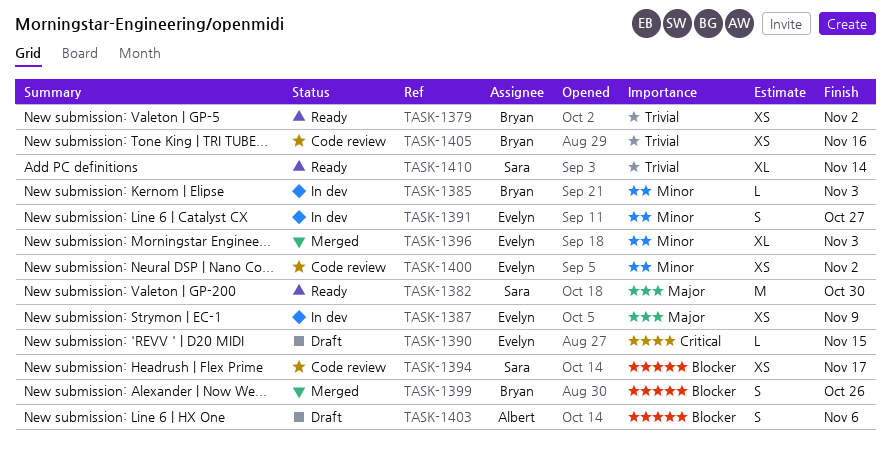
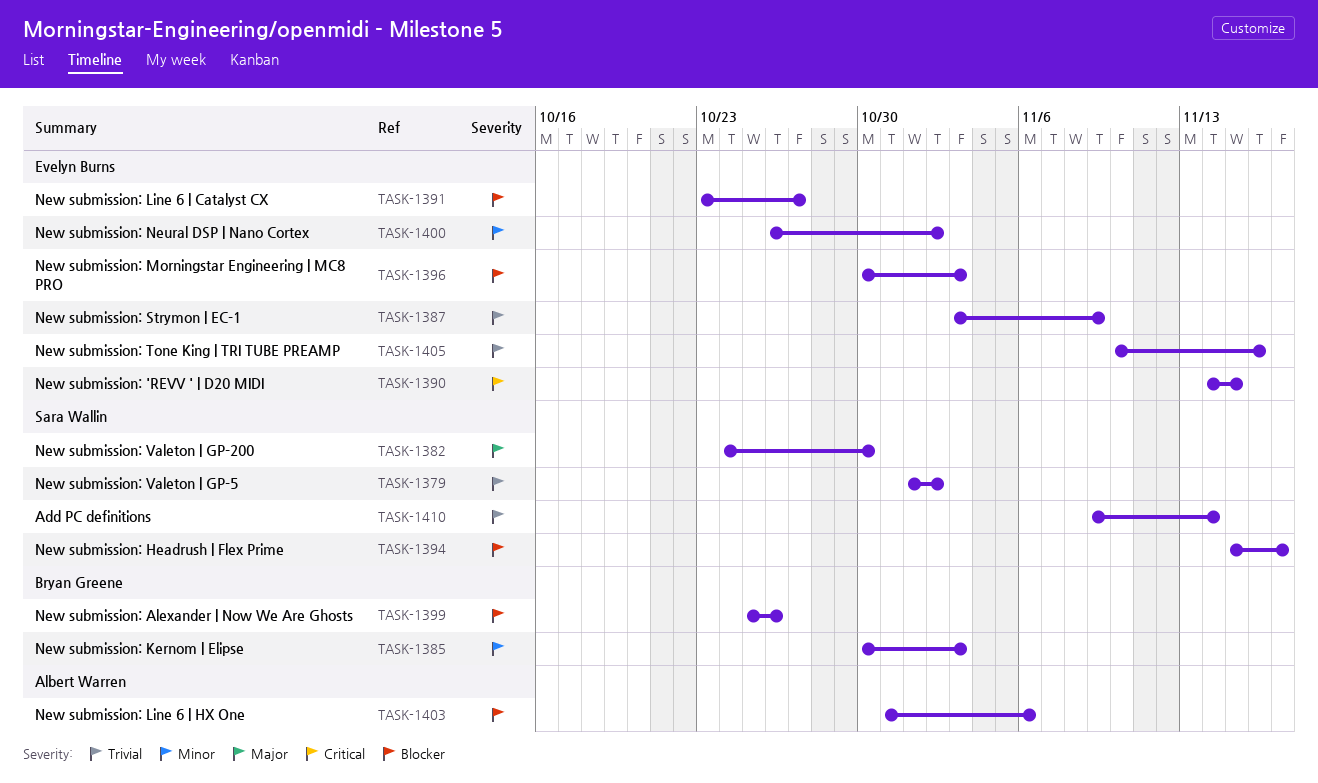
TASK-1379, owner: Bryan Greene -> Sara Wallin
TASK-1387, priority: Major -> Trivial
TASK-1391, priority: Minor -> Blocker
TASK-1396, priority: Minor -> Blocker
TASK-1405, owner: Bryan Greene -> Evelyn Burns

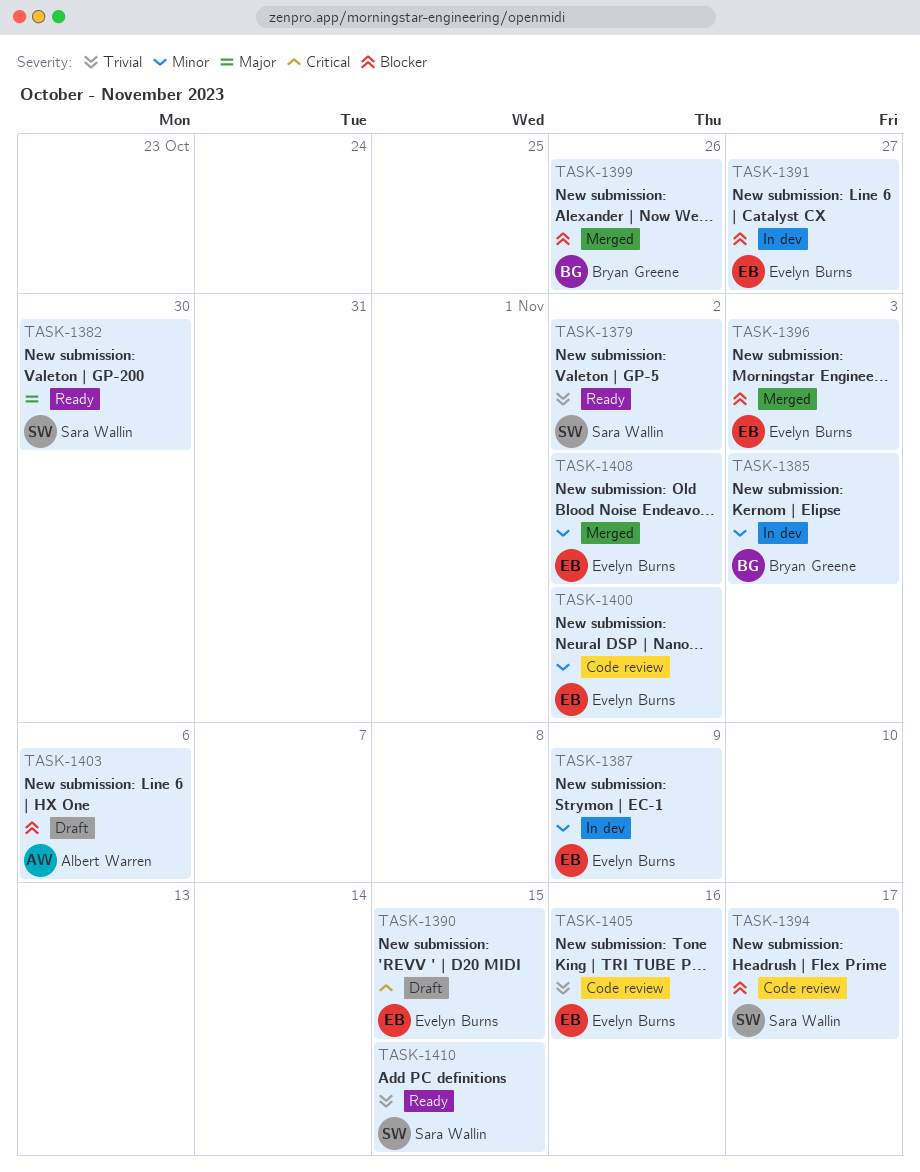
TASK-1387, priority: Trivial -> Minor
TASK-1408: none -> present
TASK-1410, due: Nov 14 -> Nov 15

